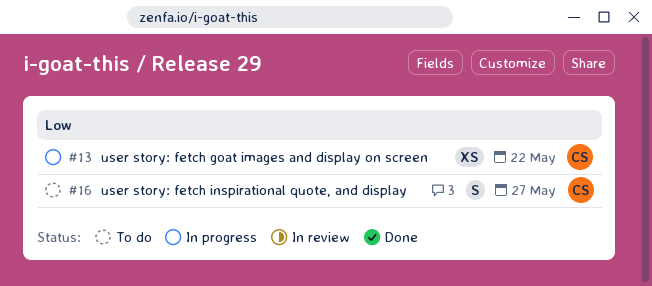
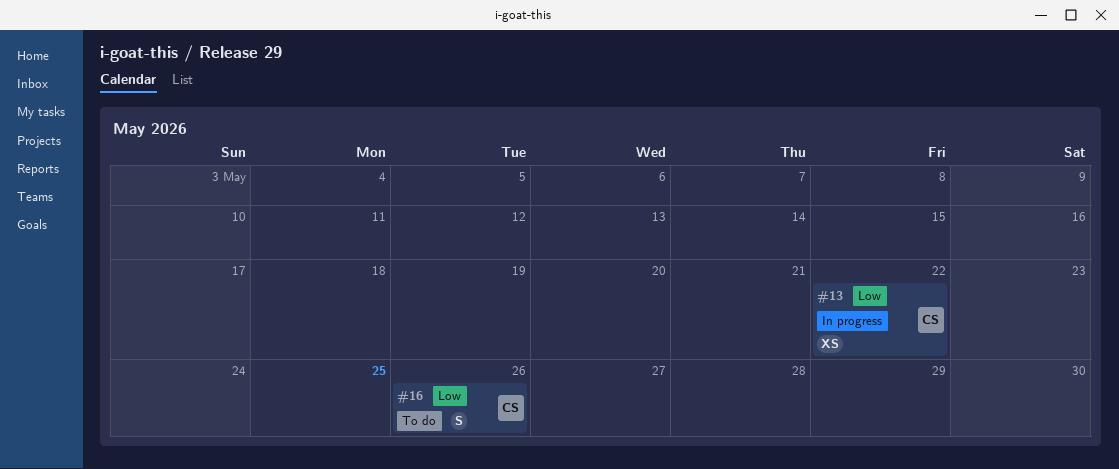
#16, due: May 27 -> May 26

